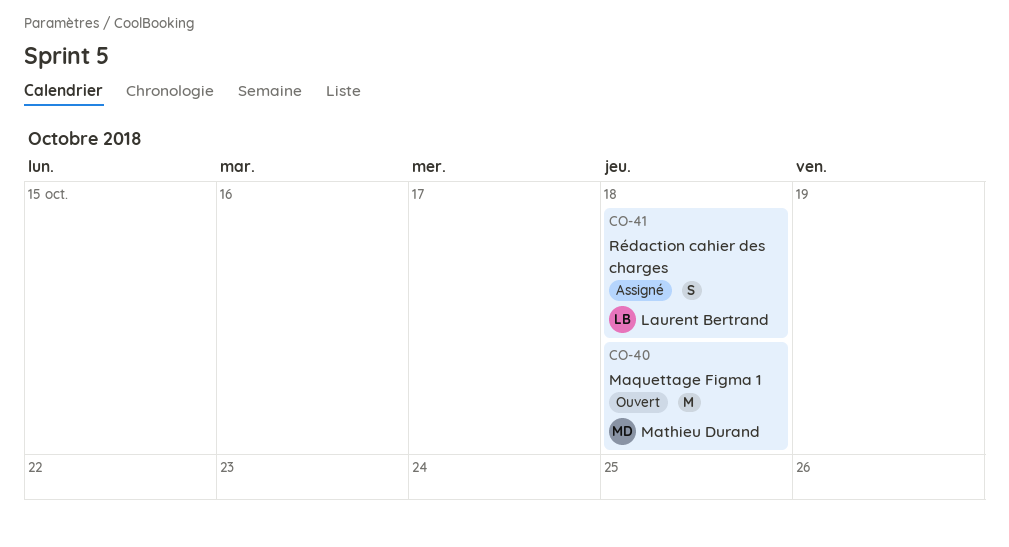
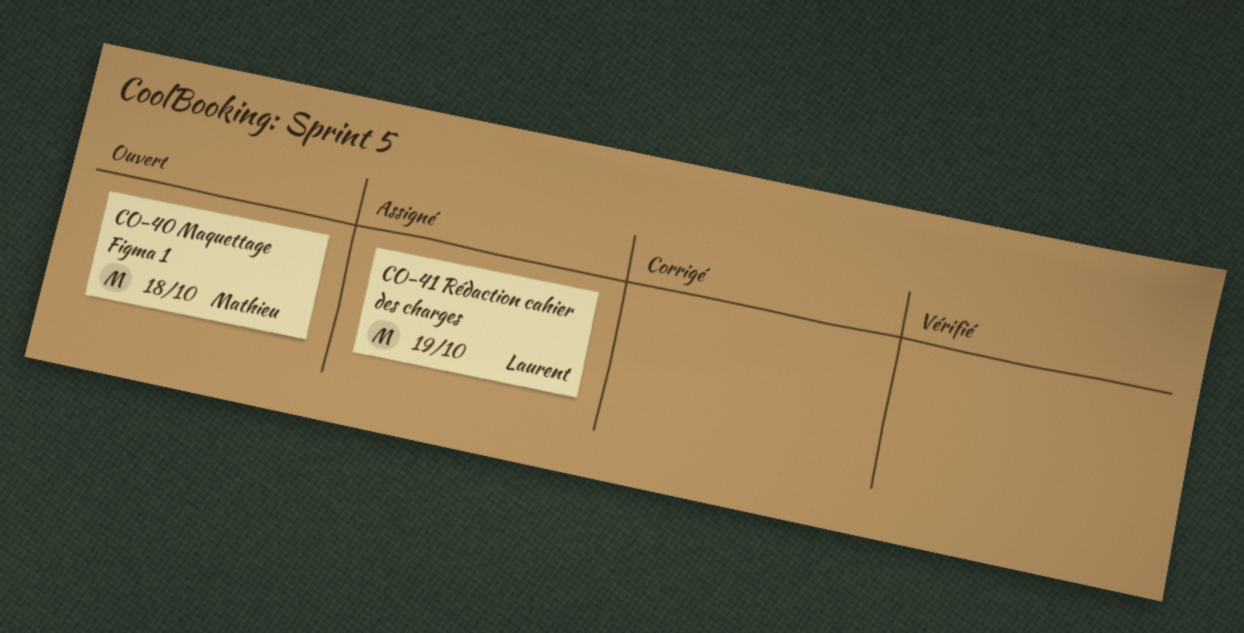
CO-41, estimate: S -> M
CO-41, due: Oct 18 -> Oct 19

